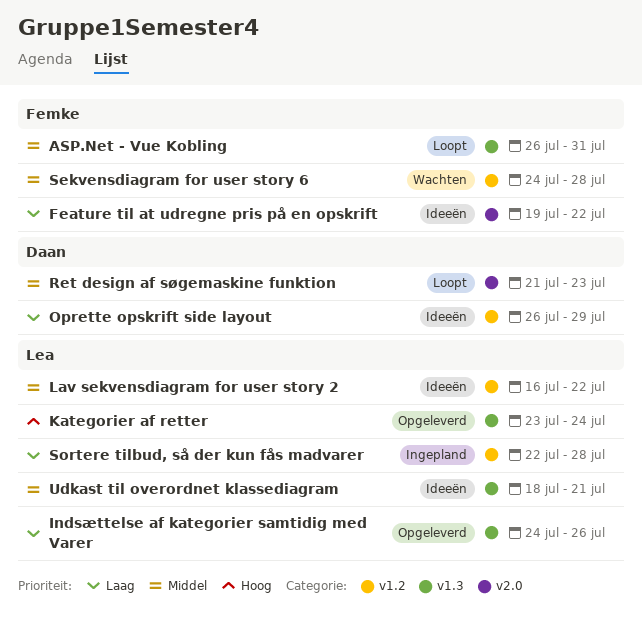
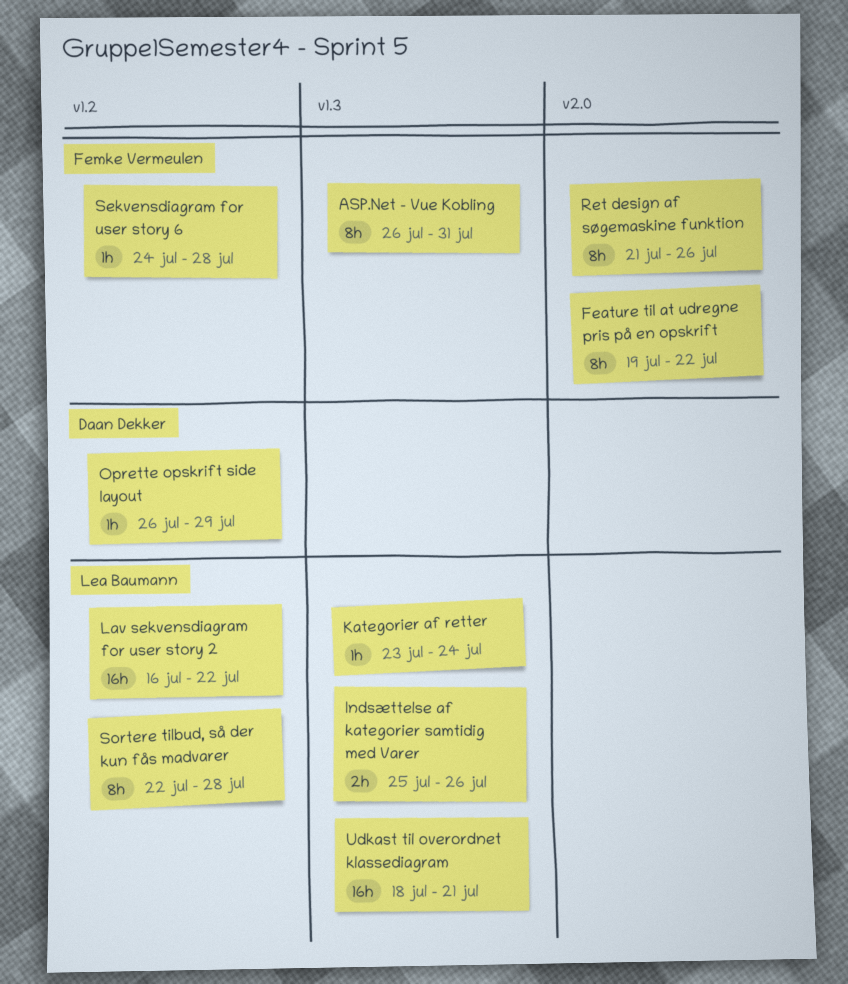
Indsættelse af kategorier samtidig med Varer, start: Jul 24 -> Jul 25
Ret design af søgemaskine funktion, owner: Daan Dekker -> Femke Vermeulen
Ret design af søgemaskine funktion, due: Jul 23 -> Jul 26

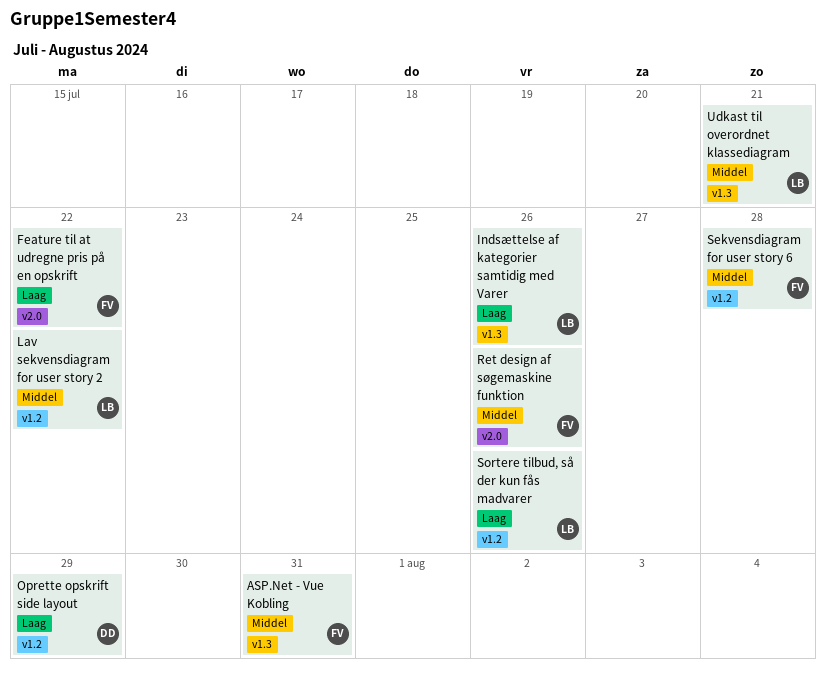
Kategorier af retter: present -> none
Sortere tilbud, så der kun fås madvarer, due: Jul 28 -> Jul 26

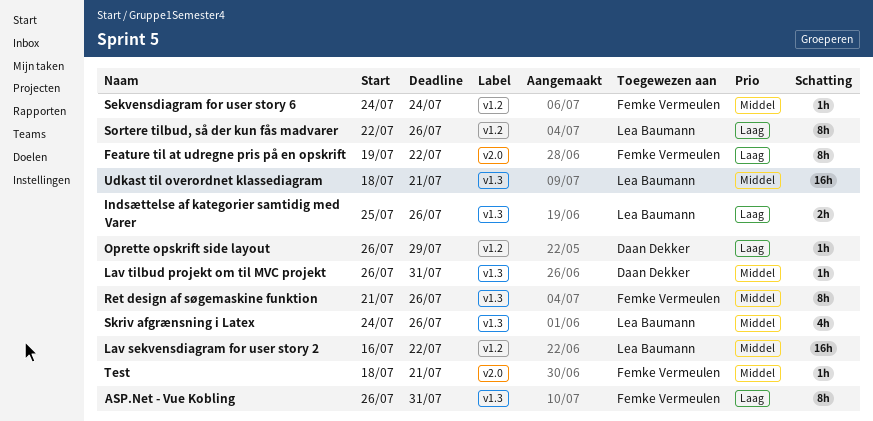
ASP.Net - Vue Kobling, priority: Middel -> Laag
Lav tilbud projekt om til MVC projekt: none -> present
Ret design af søgemaskine funktion, label: v2.0 -> v1.3
Sekvensdiagram for user story 6, due: Jul 28 -> Jul 24
Skriv afgrænsning i Latex: none -> present
Test: none -> present

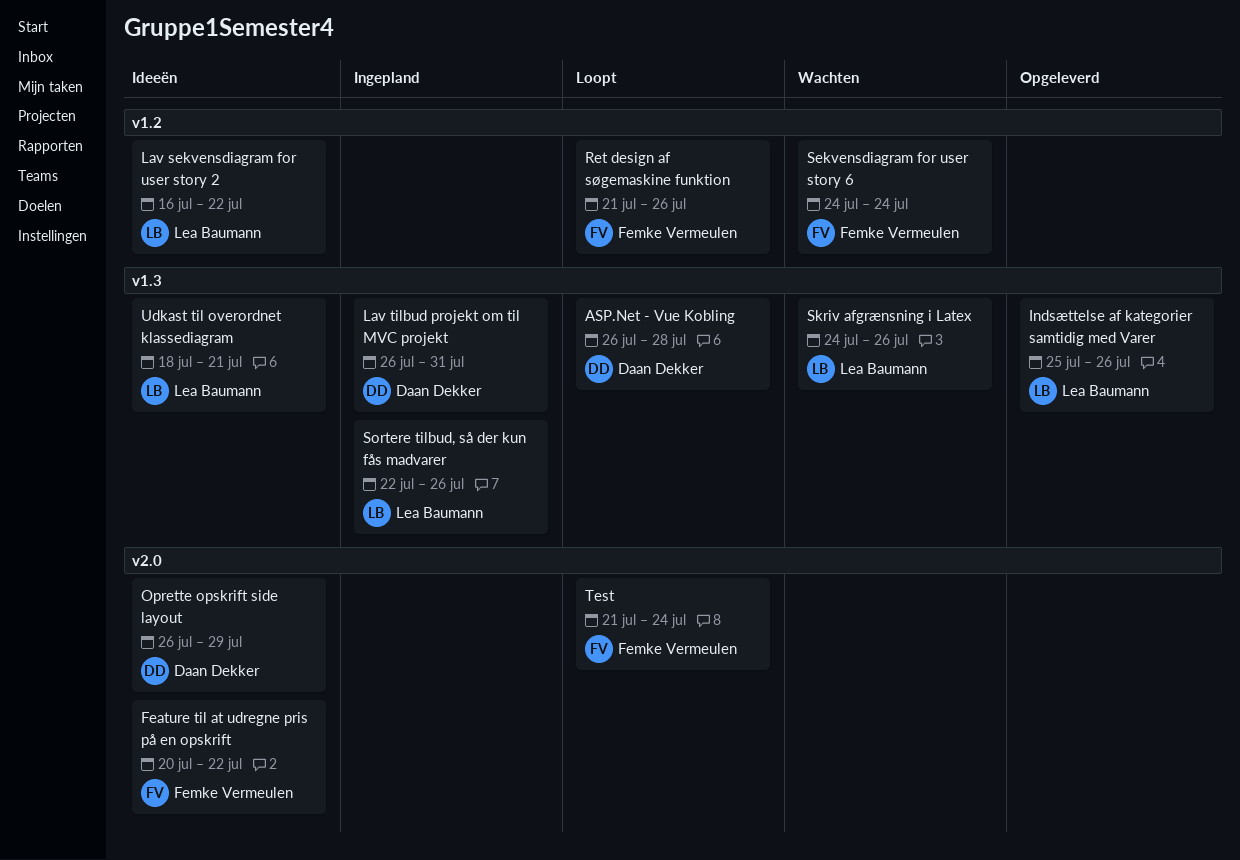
ASP.Net - Vue Kobling, owner: Femke Vermeulen -> Daan Dekker
ASP.Net - Vue Kobling, due: Jul 31 -> Jul 28
Feature til at udregne pris på en opskrift, start: Jul 19 -> Jul 20
Oprette opskrift side layout, label: v1.2 -> v2.0
Ret design af søgemaskine funktion, label: v1.3 -> v1.2
Sortere tilbud, så der kun fås madvarer, label: v1.2 -> v1.3
Test, start: Jul 18 -> Jul 21
Test, due: Jul 21 -> Jul 24

